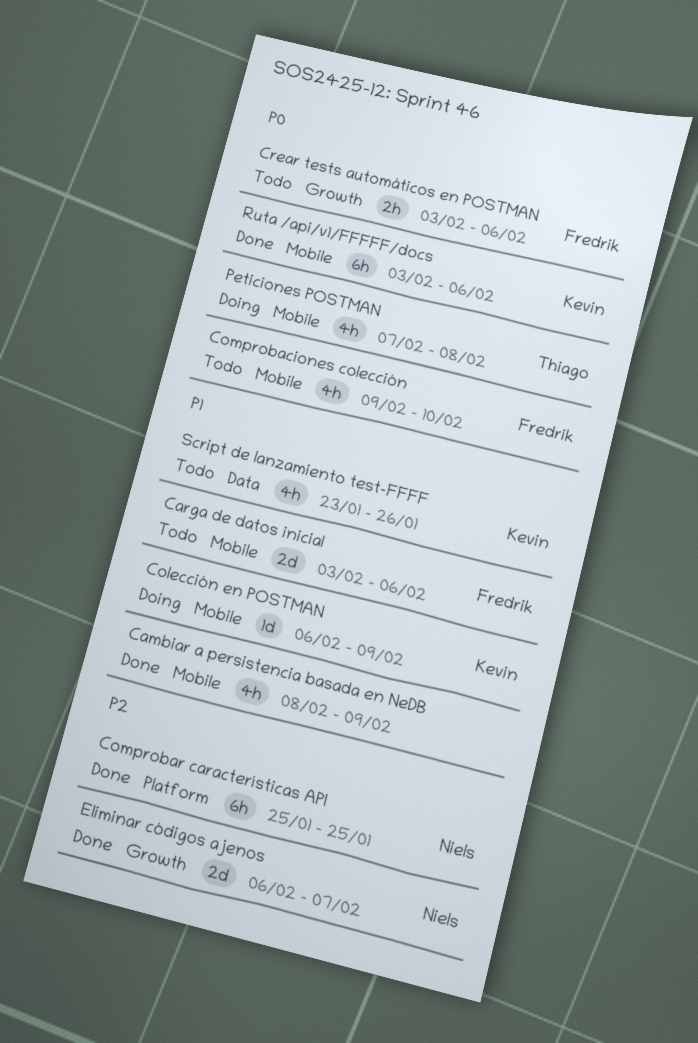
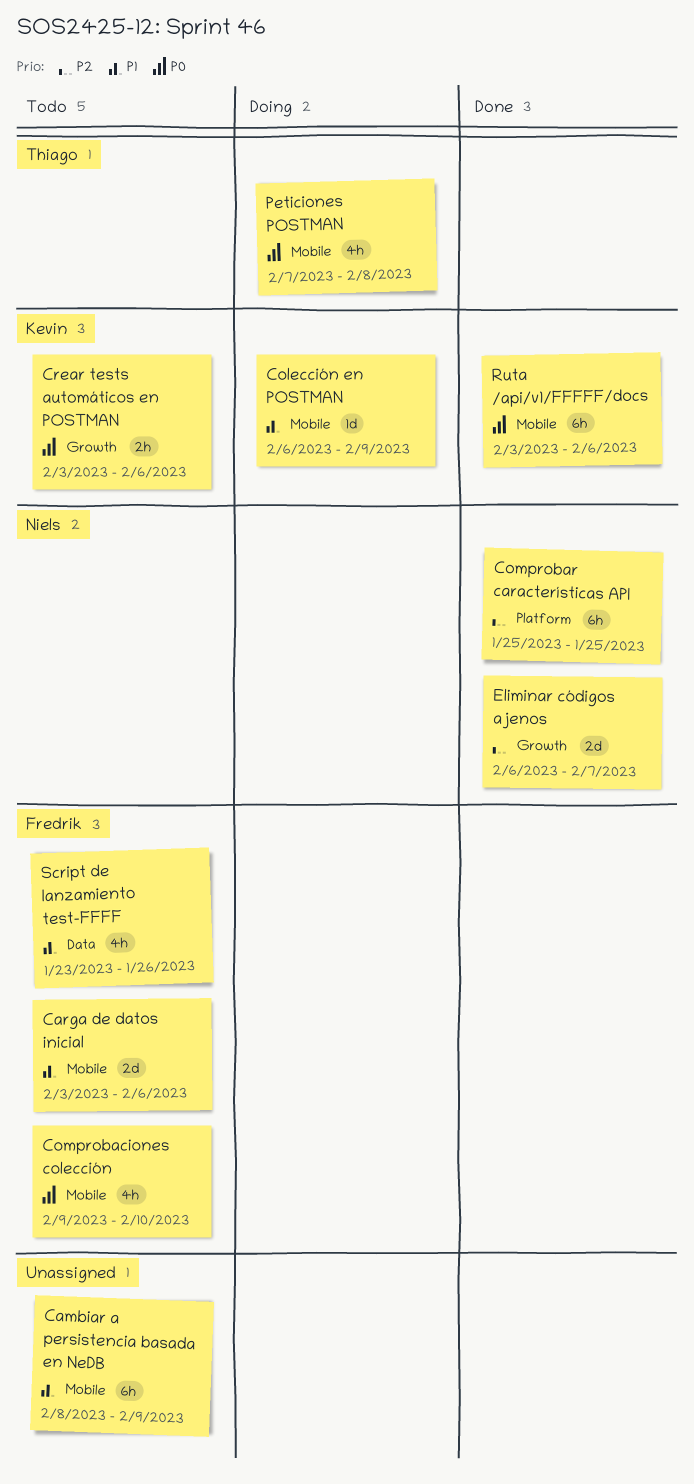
Cambiar a persistencia basada en NeDB, status: Done -> Todo
Cambiar a persistencia basada en NeDB, estimate: 4h -> 6h
Crear tests automáticos en POSTMAN, owner: Fredrik -> Kevin
Script de lanzamiento test-FFFF, owner: Kevin -> Fredrik

